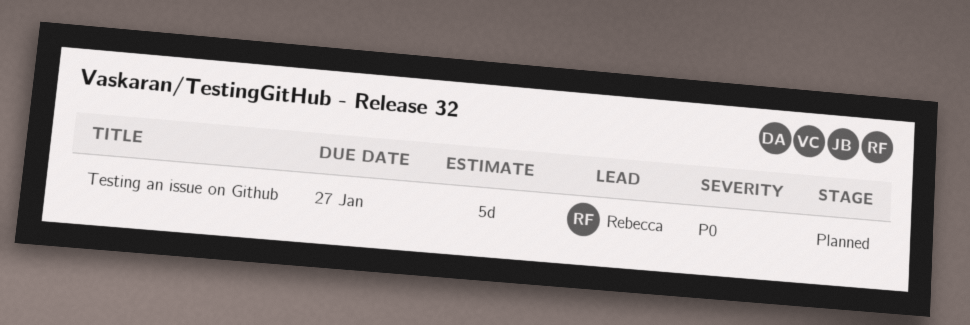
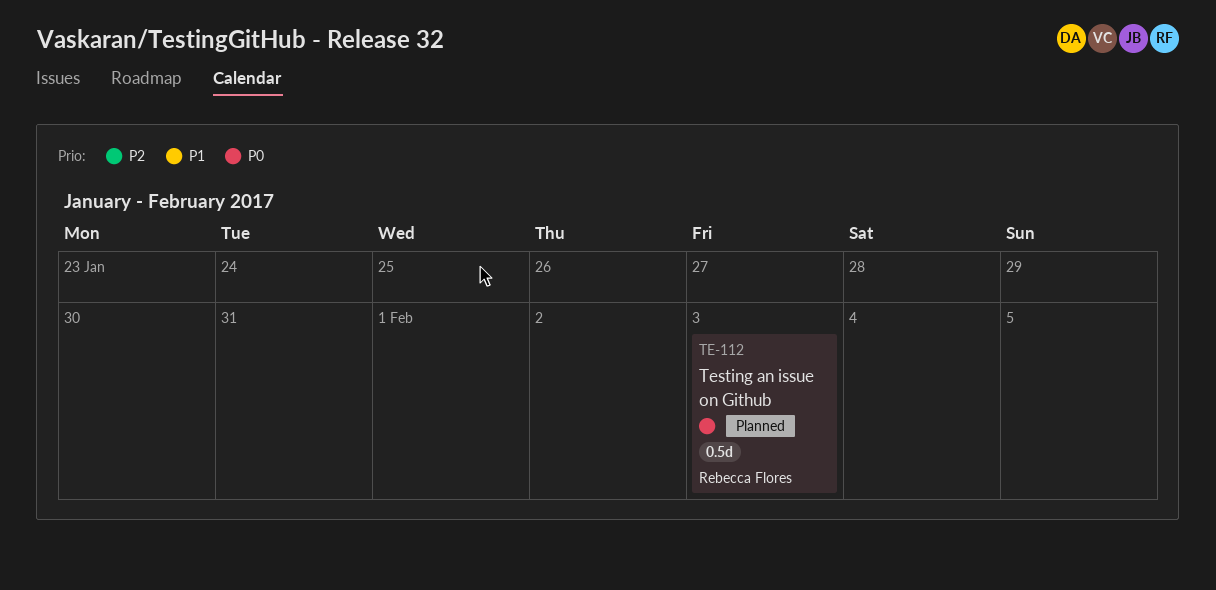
Testing an issue on Github, estimate: 5d -> 0.5d
Testing an issue on Github, due: Jan 27 -> Feb 3

